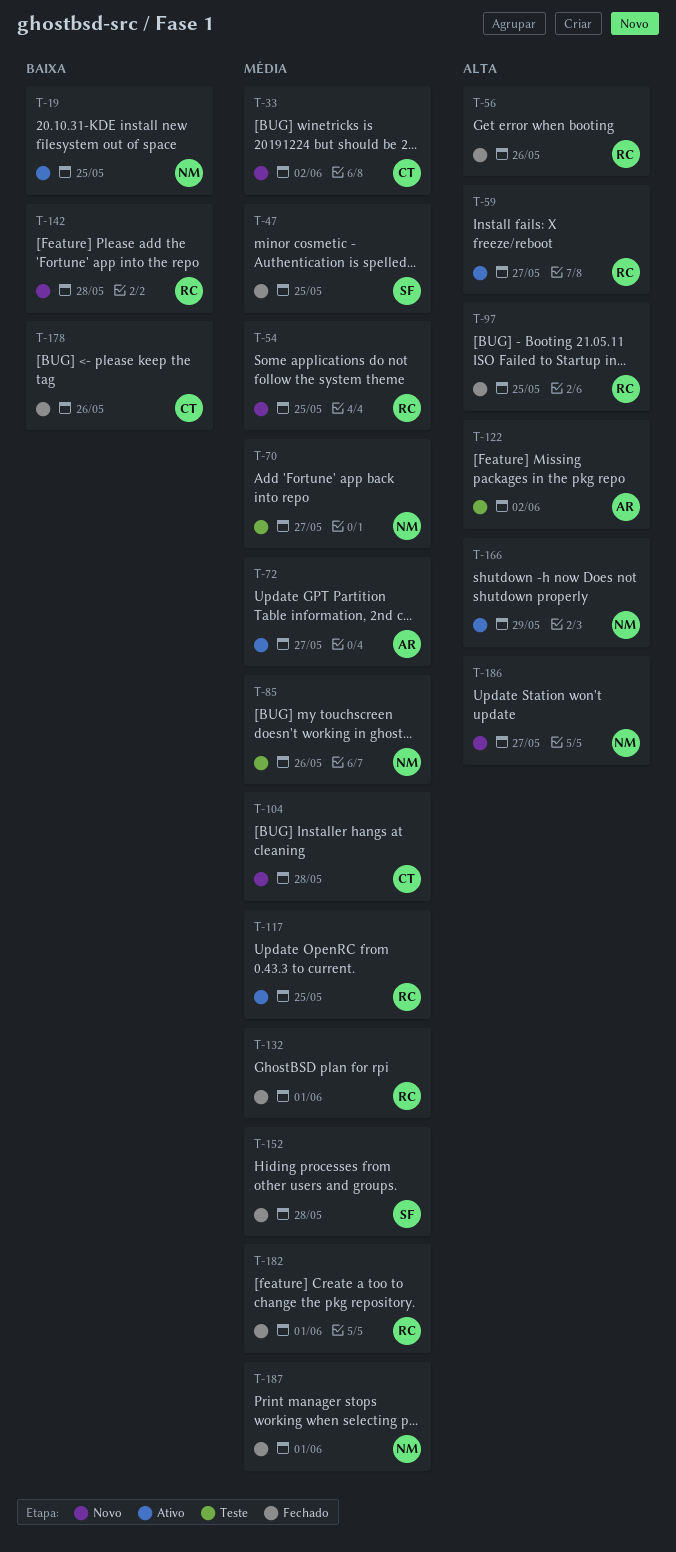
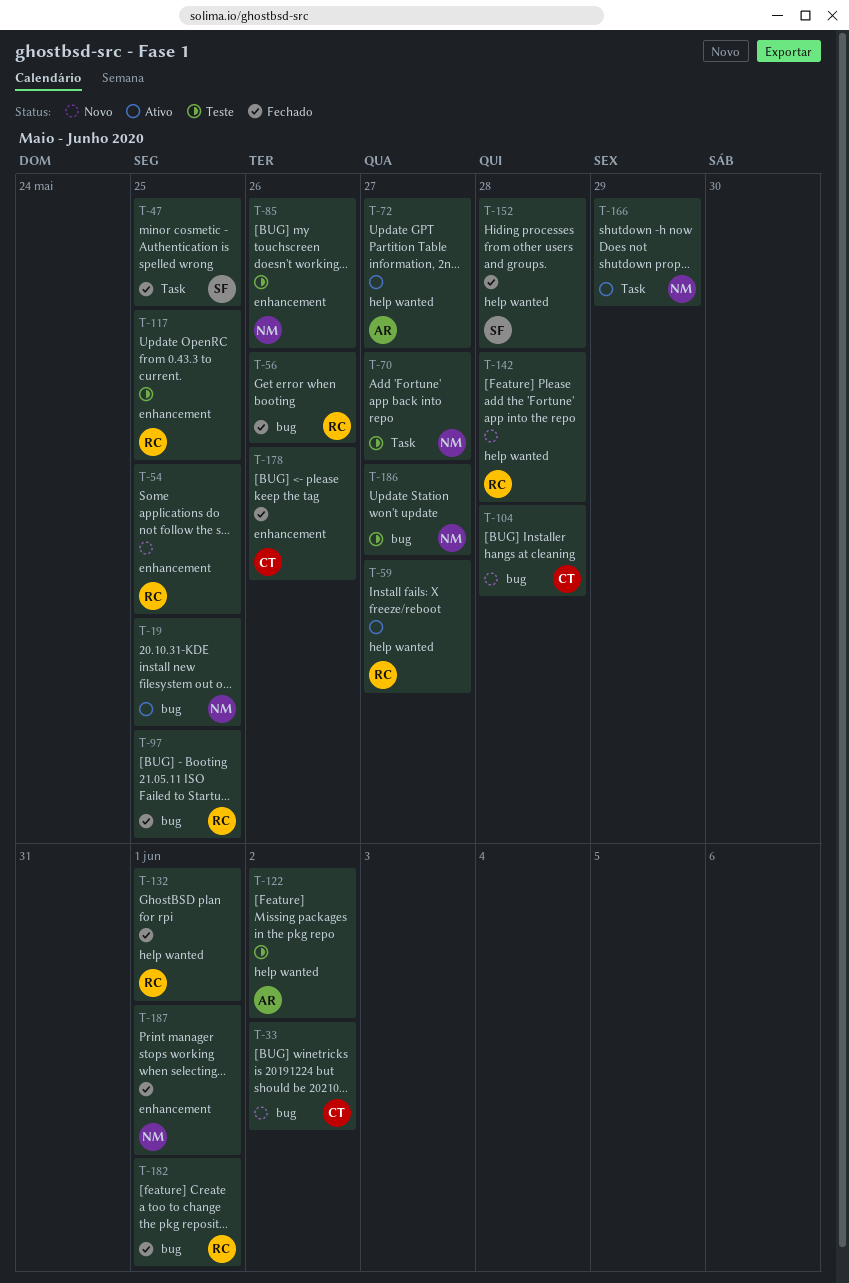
T-117, status: Ativo -> Teste
T-186, status: Novo -> Teste

